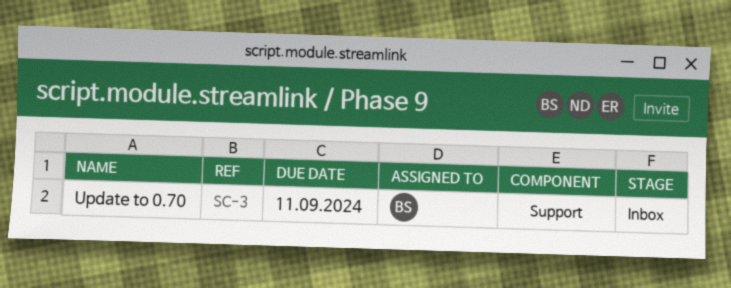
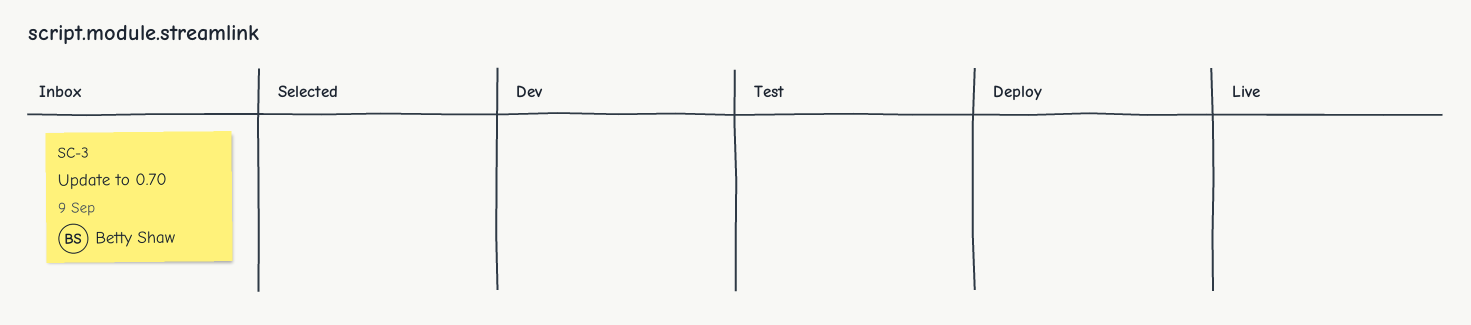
SC-3, due: Sep 11 -> Sep 9

